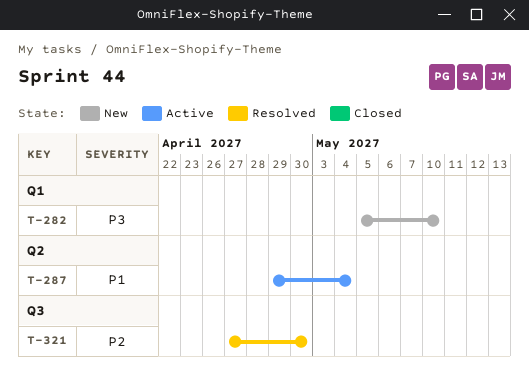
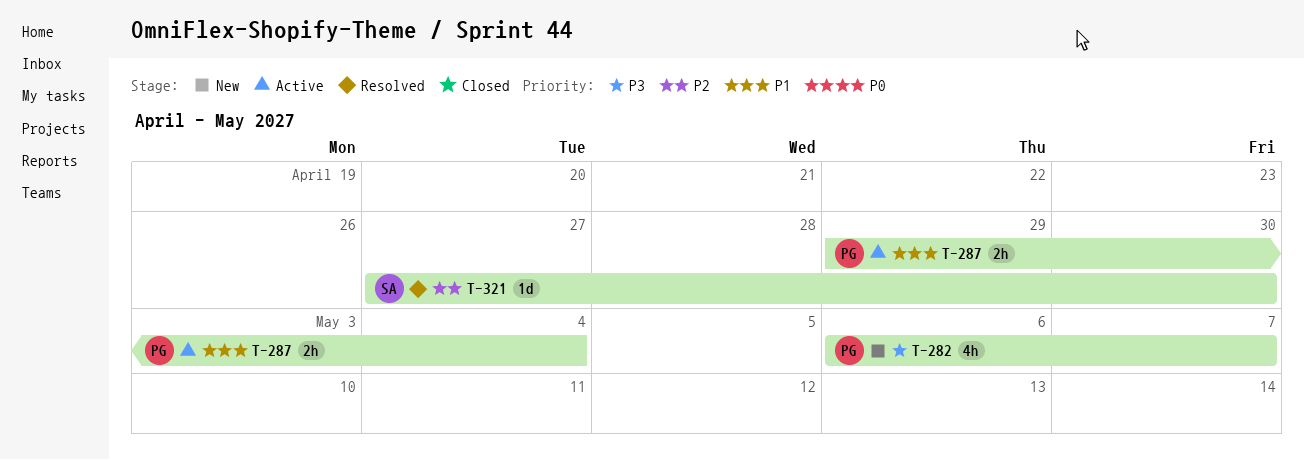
T-282, start: May 5 -> May 6
T-282, due: May 10 -> May 7

